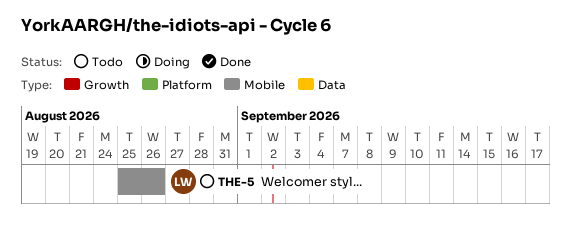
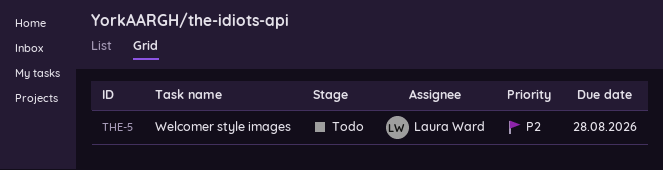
THE-5, due: Aug 26 -> Aug 28

